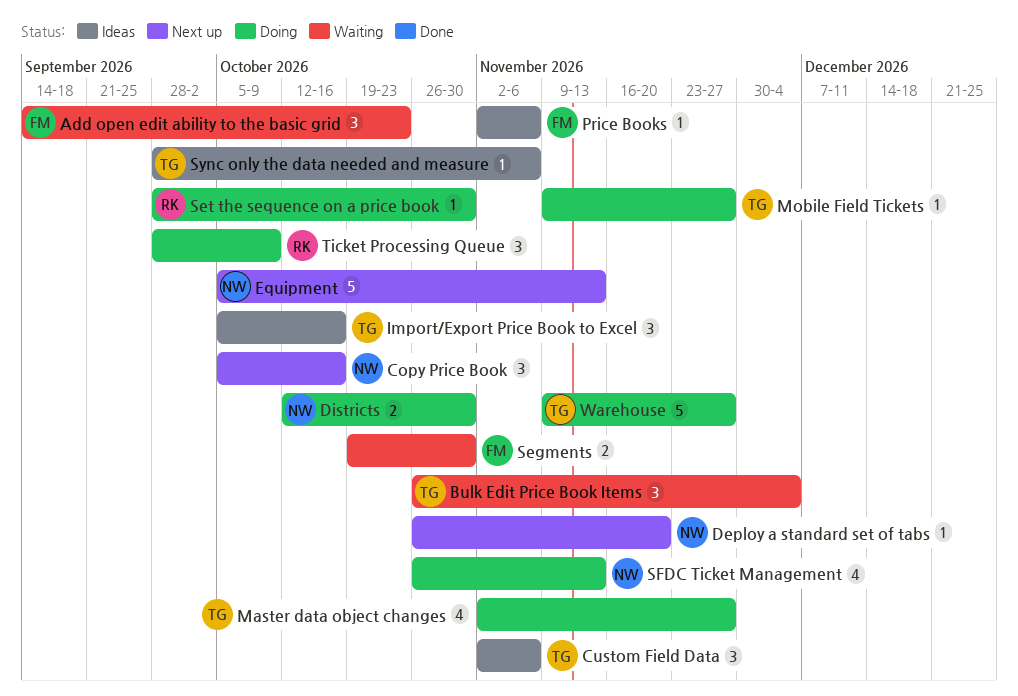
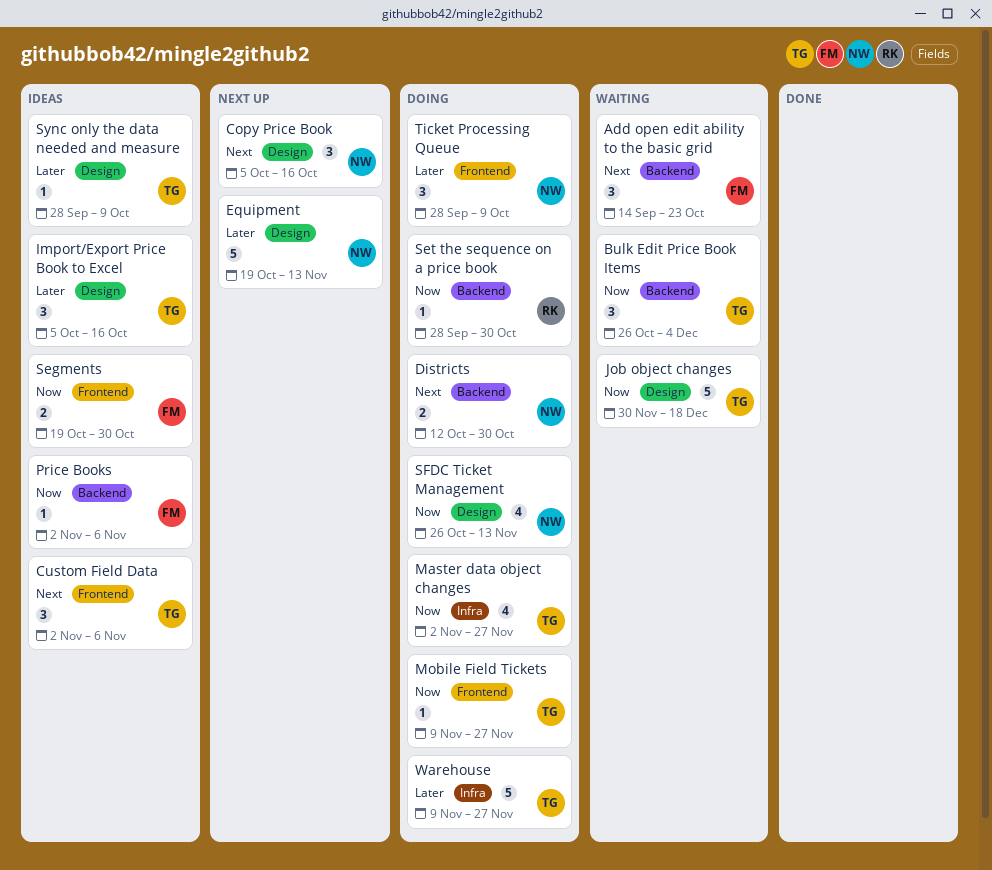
Deploy a standard set of tabs: present -> none
Equipment, start: Oct 5 -> Oct 19
Job object changes: none -> present
Segments, status: Waiting -> Ideas
Sync only the data needed and measure, due: Nov 6 -> Oct 9
Ticket Processing Queue, owner: RK -> NW

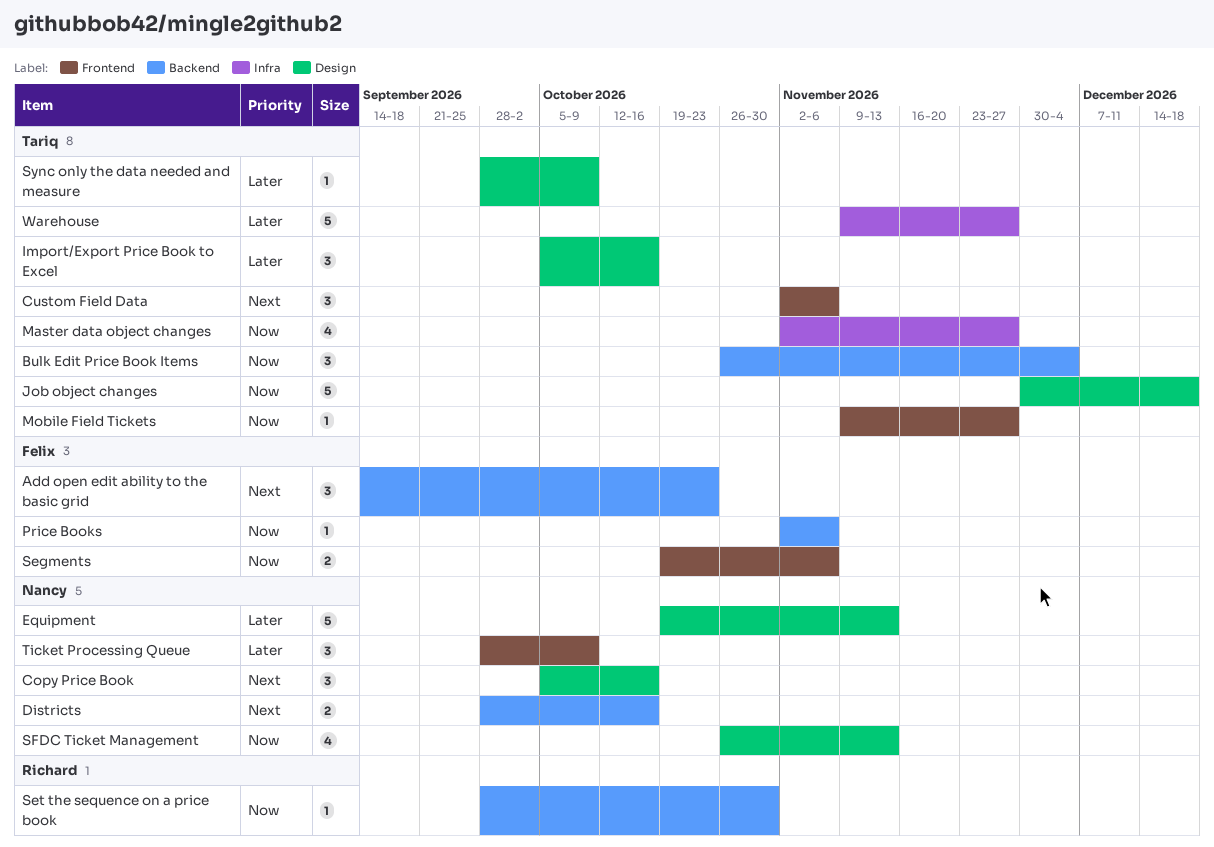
Districts, start: Oct 12 -> Sep 28
Districts, due: Oct 30 -> Oct 16
Segments, due: Oct 30 -> Nov 6

